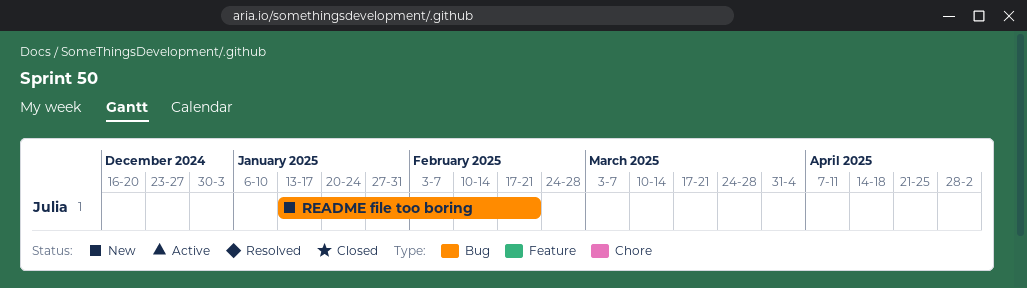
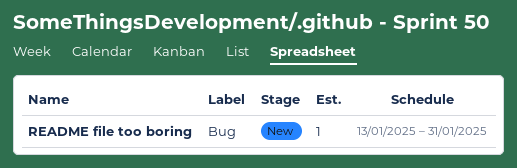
README file too boring, due: Feb 21 -> Jan 31

